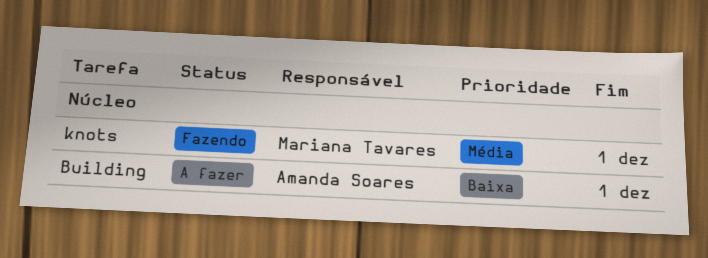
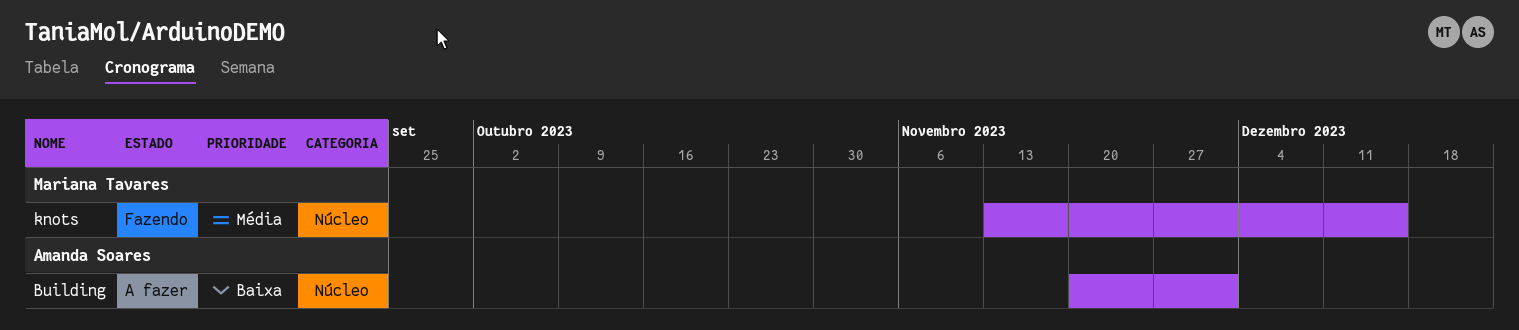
knots, due: Dec 1 -> Dec 15

